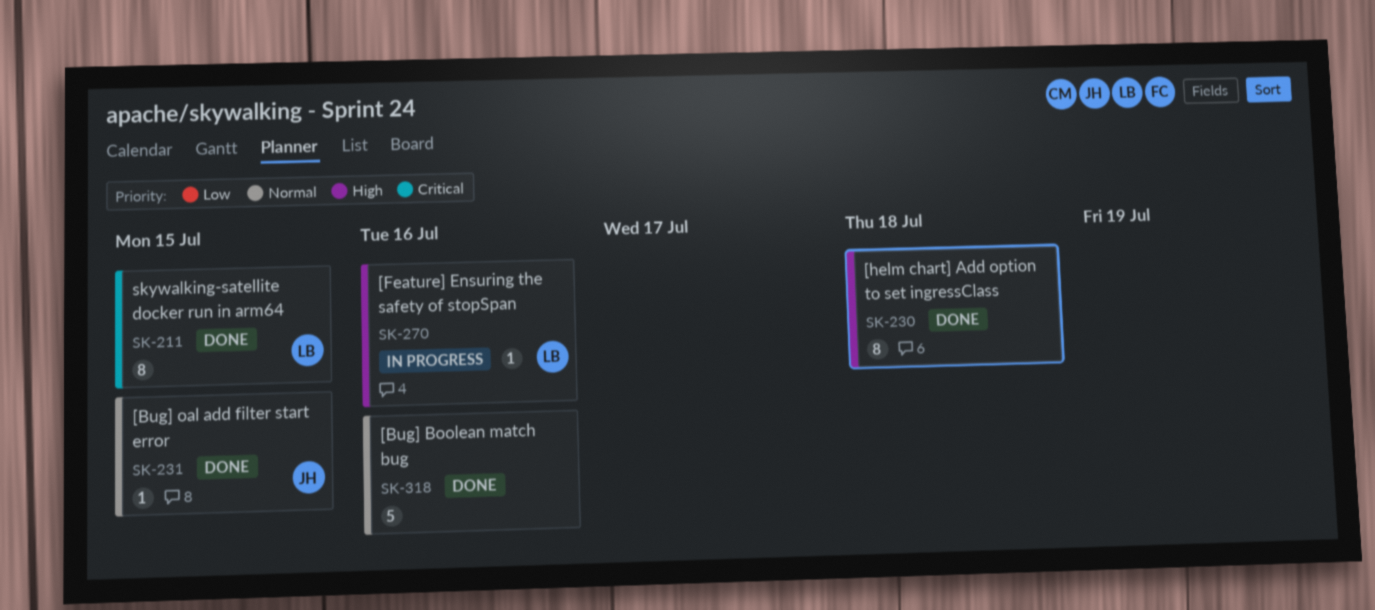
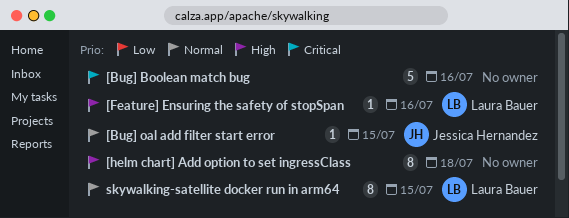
[Bug] Boolean match bug, priority: Normal -> Critical
skywalking-satellite docker run in arm64, priority: Critical -> Normal

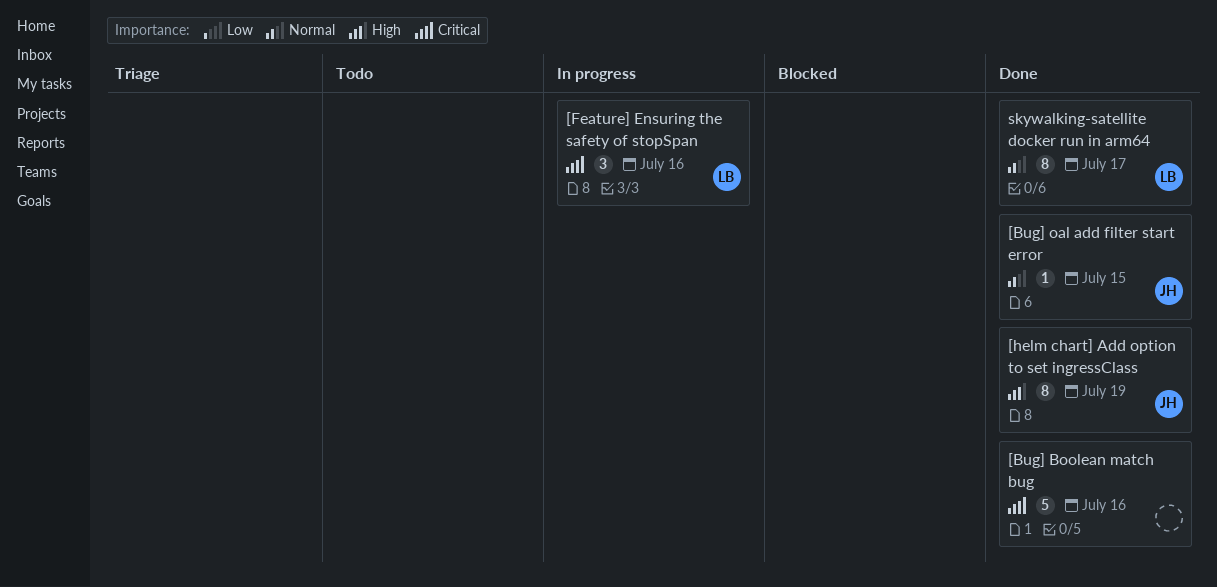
[Feature] Ensuring the safety of stopSpan, priority: High -> Critical
[Feature] Ensuring the safety of stopSpan, estimate: 1 -> 3
[helm chart] Add option to set ingressClass, owner: none -> Jessica Hernandez
[helm chart] Add option to set ingressClass, due: Jul 18 -> Jul 19
skywalking-satellite docker run in arm64, due: Jul 15 -> Jul 17

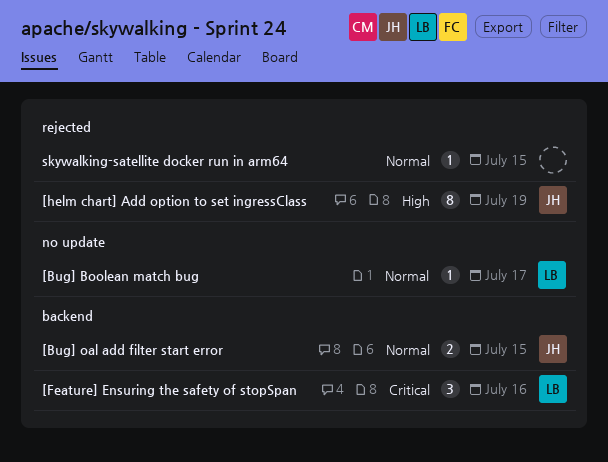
[Bug] Boolean match bug, owner: none -> LB
[Bug] Boolean match bug, priority: Critical -> Normal
[Bug] Boolean match bug, estimate: 5 -> 1
[Bug] Boolean match bug, due: Jul 16 -> Jul 17
[Bug] oal add filter start error, estimate: 1 -> 2
skywalking-satellite docker run in arm64, owner: LB -> none
skywalking-satellite docker run in arm64, estimate: 8 -> 1
skywalking-satellite docker run in arm64, due: Jul 17 -> Jul 15

